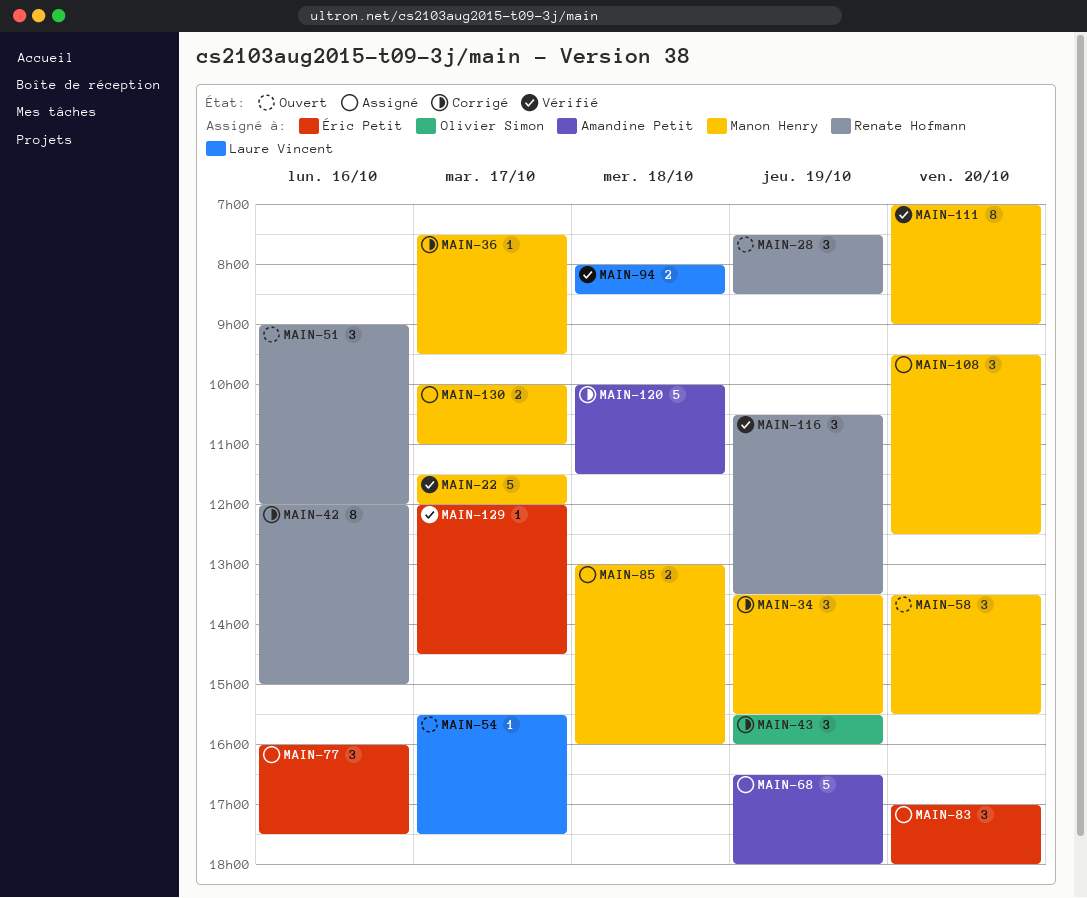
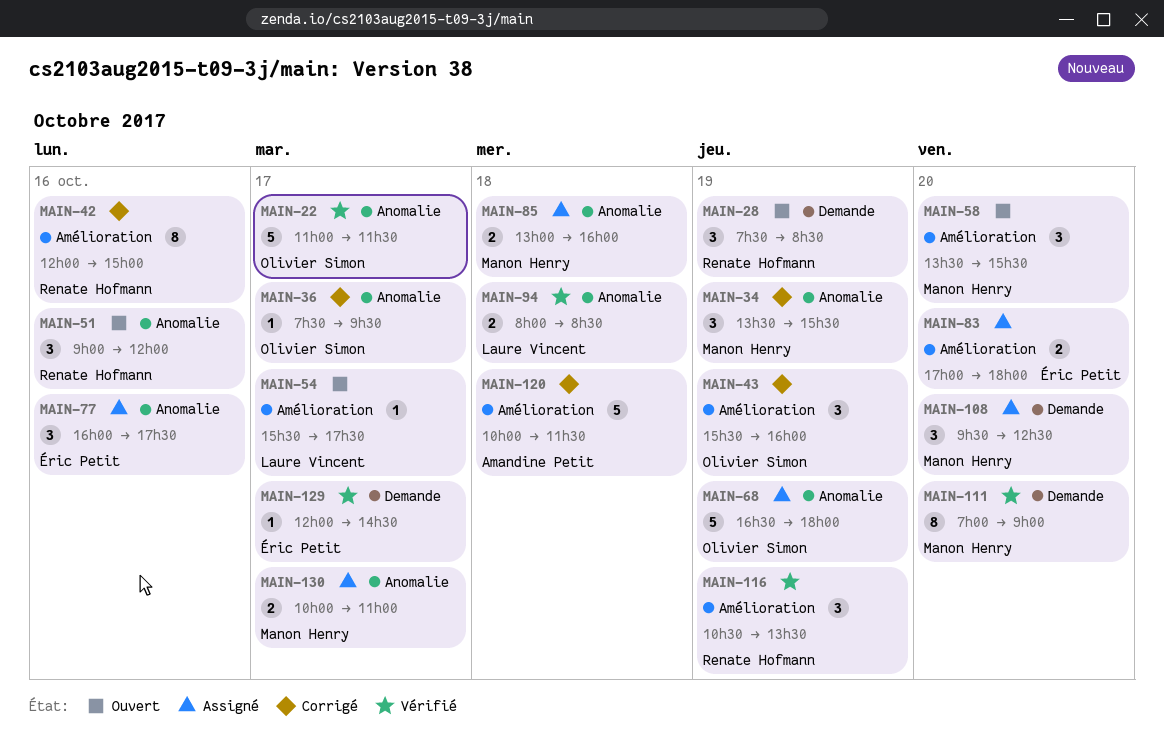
MAIN-22, owner: Manon Henry -> Olivier Simon
MAIN-22, begins: 11:30 -> 11:00
MAIN-22, ends: 12:00 -> 11:30
MAIN-36, owner: Manon Henry -> Olivier Simon
MAIN-68, owner: Amandine Petit -> Olivier Simon
MAIN-83, estimate: 3 -> 2

